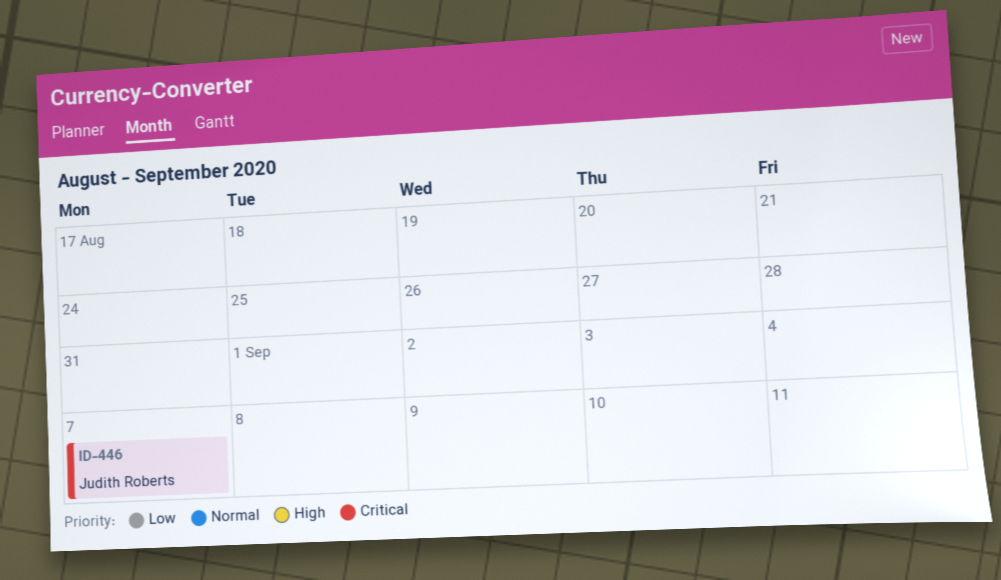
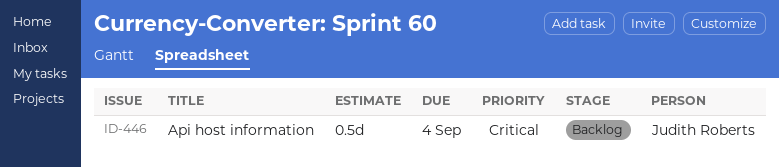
ID-446, due: Sep 7 -> Sep 4

